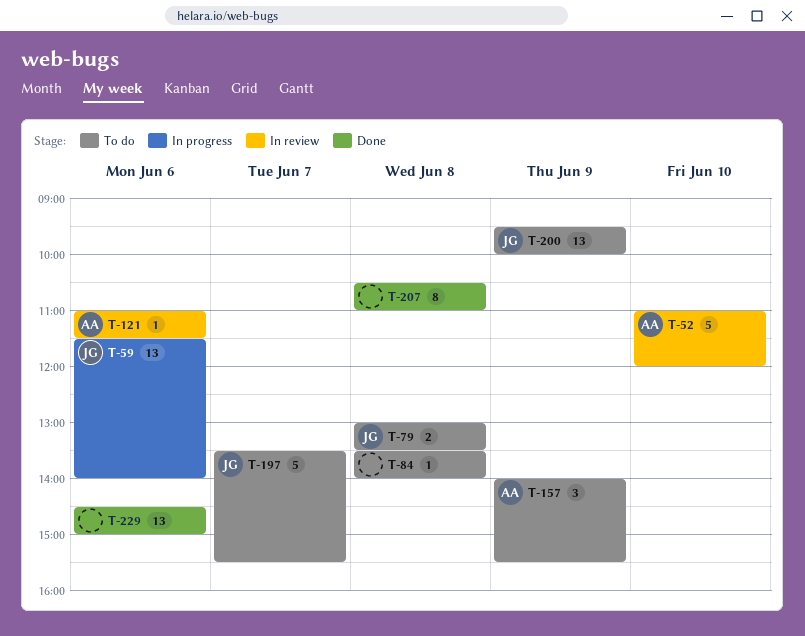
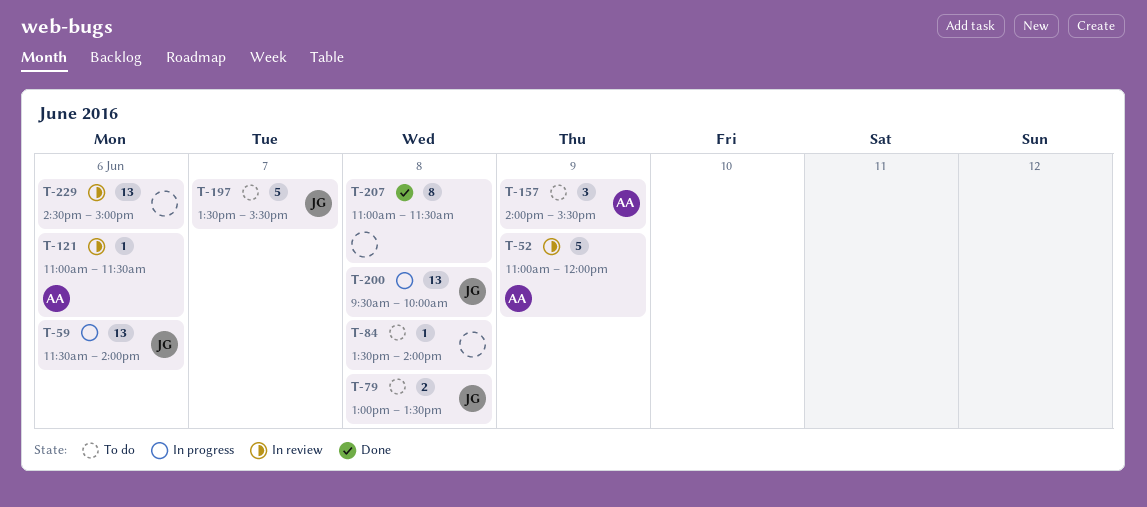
T-52, day: Jun 10 -> Jun 9
T-200, status: To do -> In progress
T-200, day: Jun 9 -> Jun 8
T-207, begins: 10:30 -> 11:00
T-207, ends: 11:00 -> 11:30
T-229, status: Done -> In review

